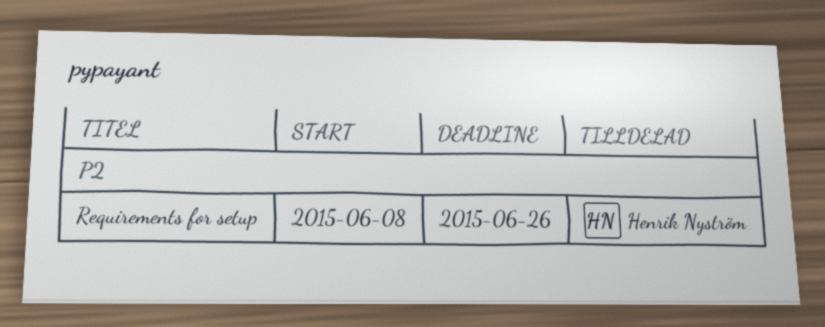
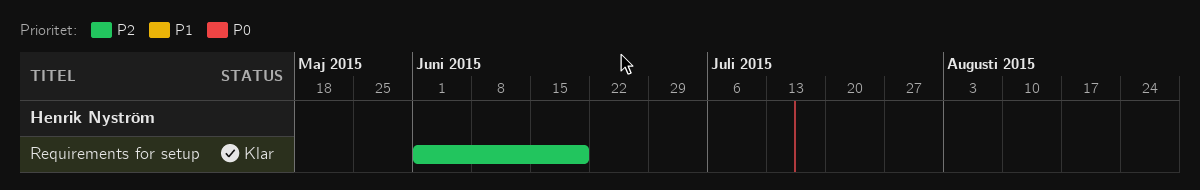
Requirements for setup, start: Jun 8 -> Jun 1
Requirements for setup, due: Jun 26 -> Jun 19

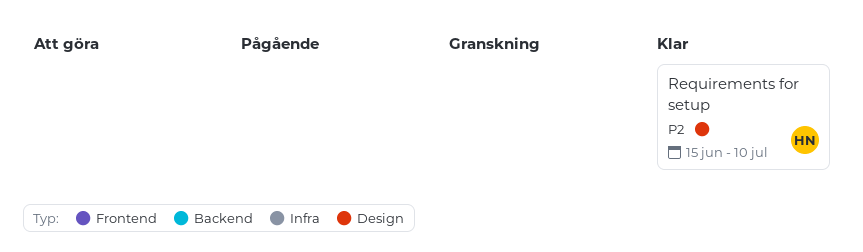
Requirements for setup, start: Jun 1 -> Jun 15
Requirements for setup, due: Jun 19 -> Jul 10

